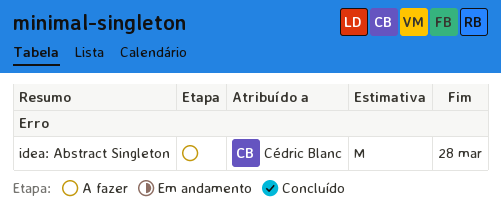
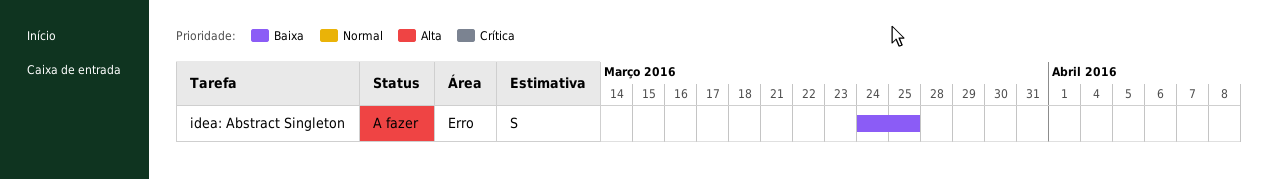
idea: Abstract Singleton, estimate: M -> S
idea: Abstract Singleton, due: Mar 28 -> Mar 25

